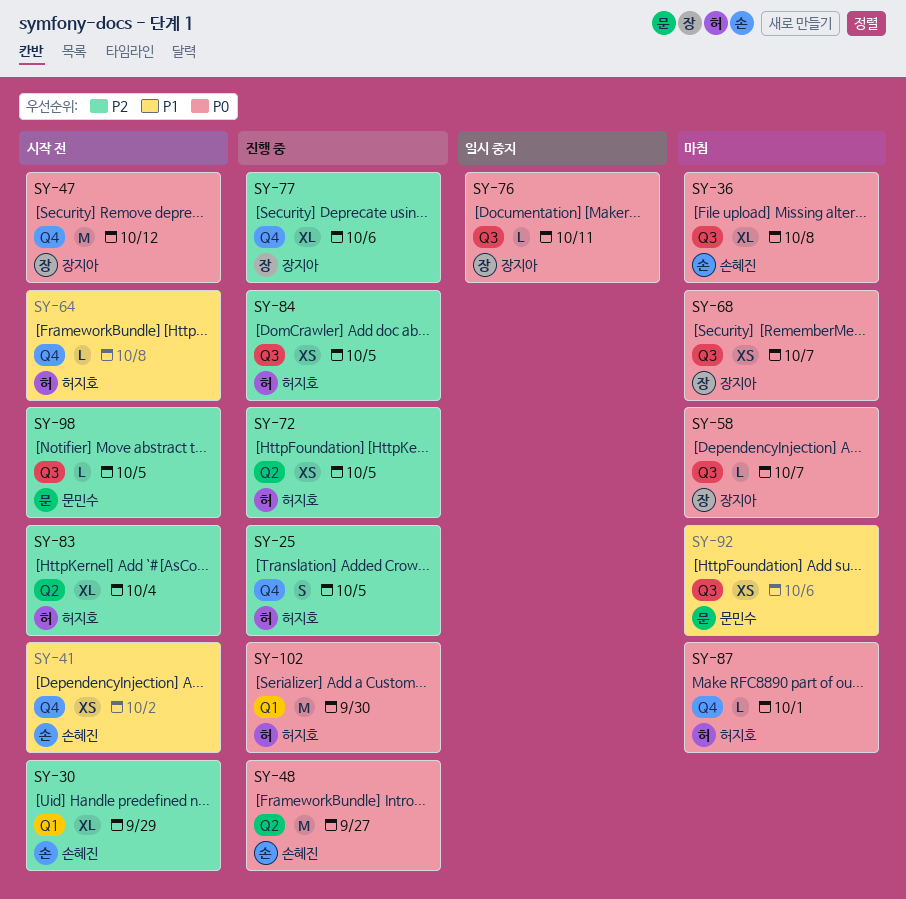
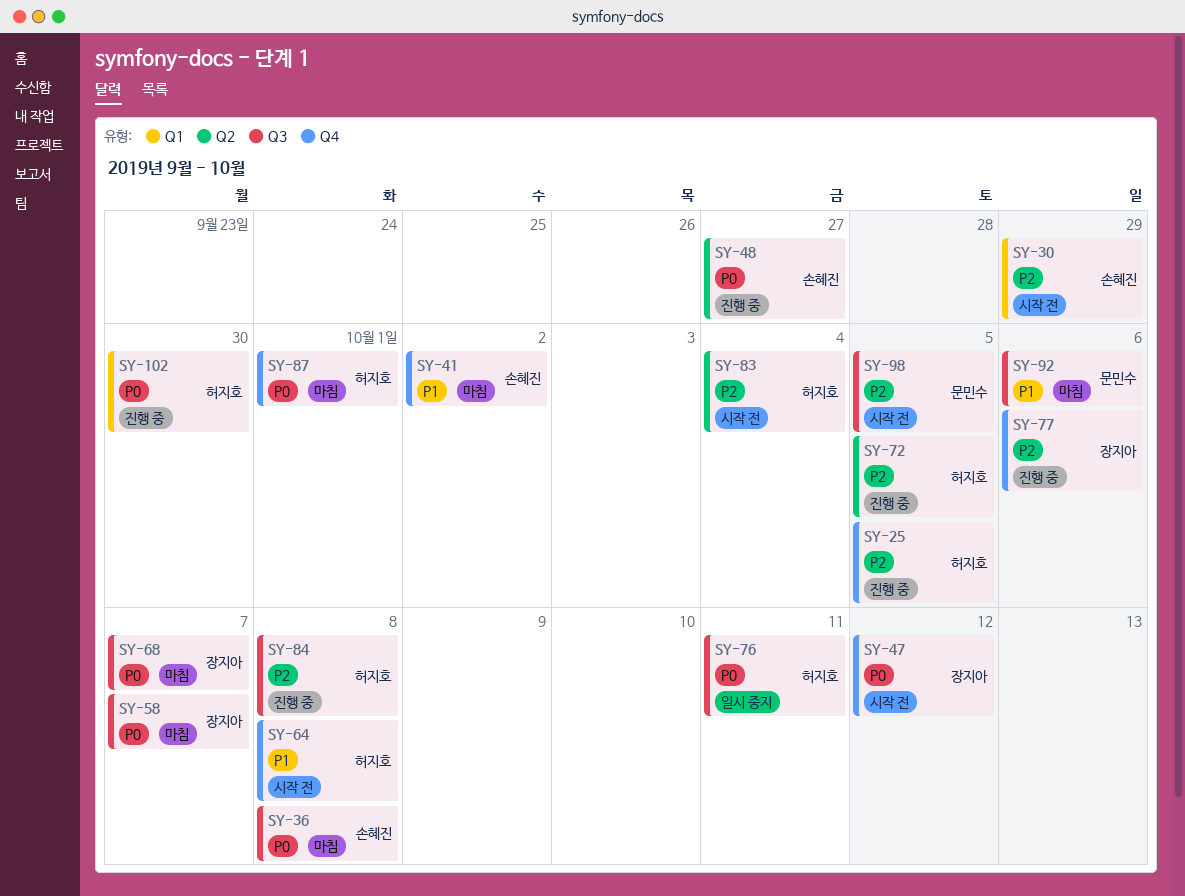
SY-41, status: 시작 전 -> 마침
SY-76, owner: 장지아 -> 허지호
SY-84, due: Oct 5 -> Oct 8

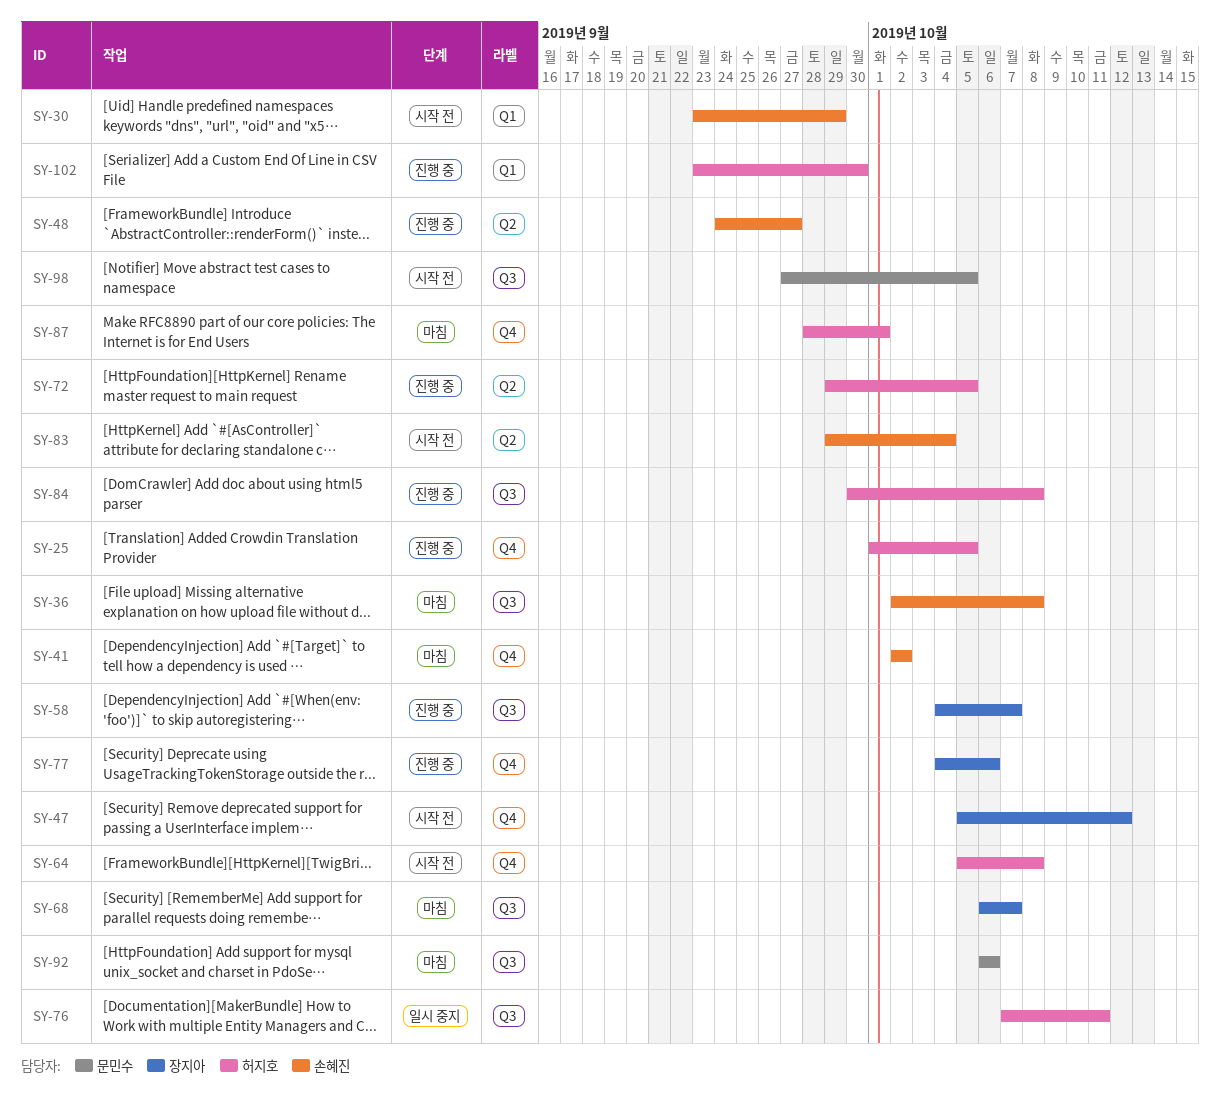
SY-58, status: 마침 -> 진행 중
SY-83, owner: 허지호 -> 손혜진

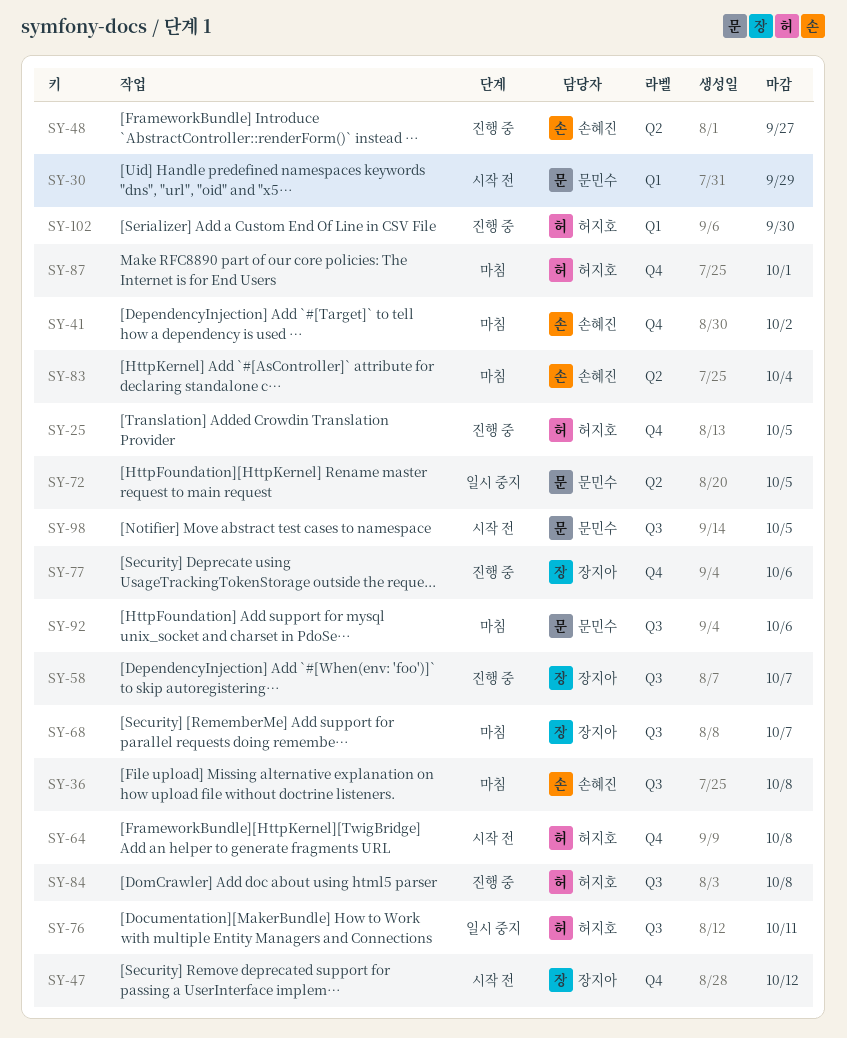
SY-30, owner: 손혜진 -> 문민수
SY-72, status: 진행 중 -> 일시 중지
SY-72, owner: 허지호 -> 문민수
SY-83, status: 시작 전 -> 마침

